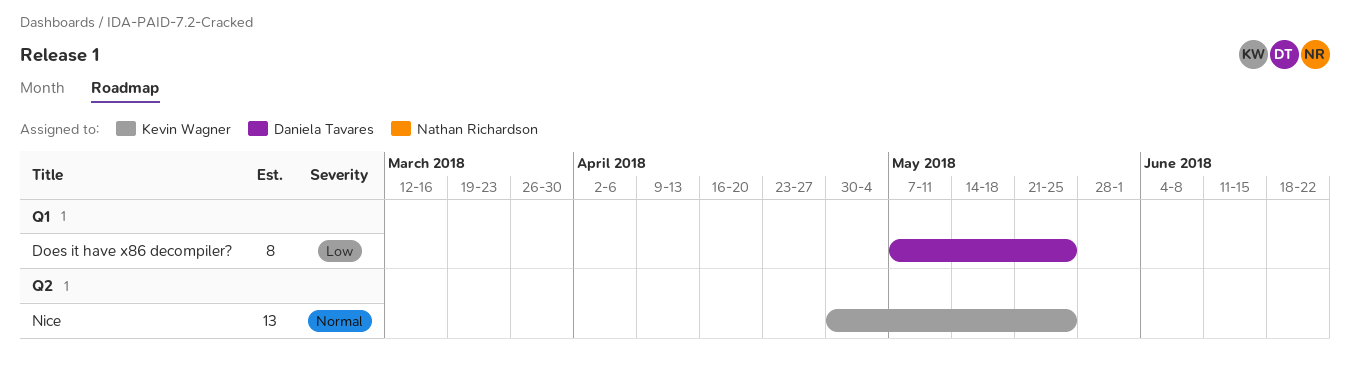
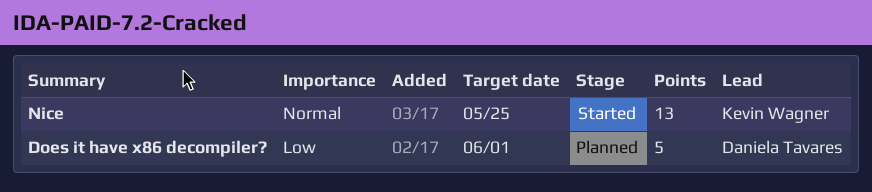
Does it have x86 decompiler?, estimate: 8 -> 5
Does it have x86 decompiler?, due: May 25 -> Jun 1

